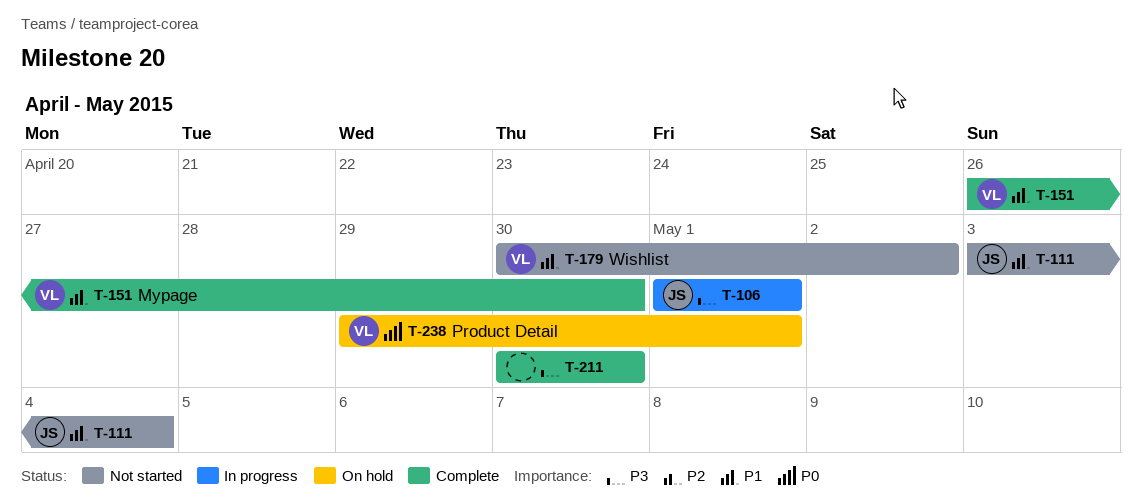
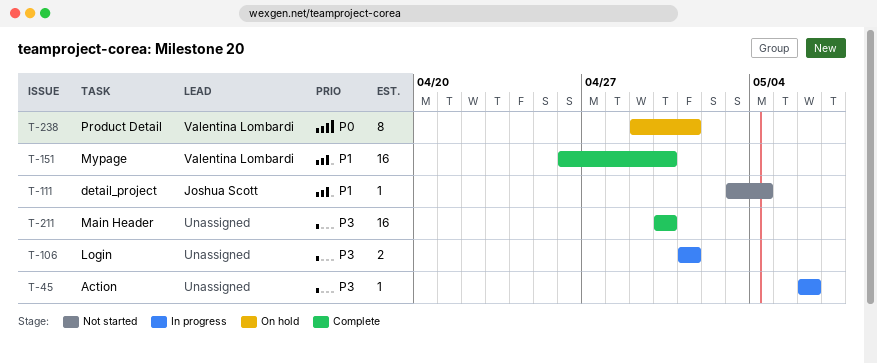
T-45: none -> present
T-106, owner: Joshua Scott -> none
T-179: present -> none

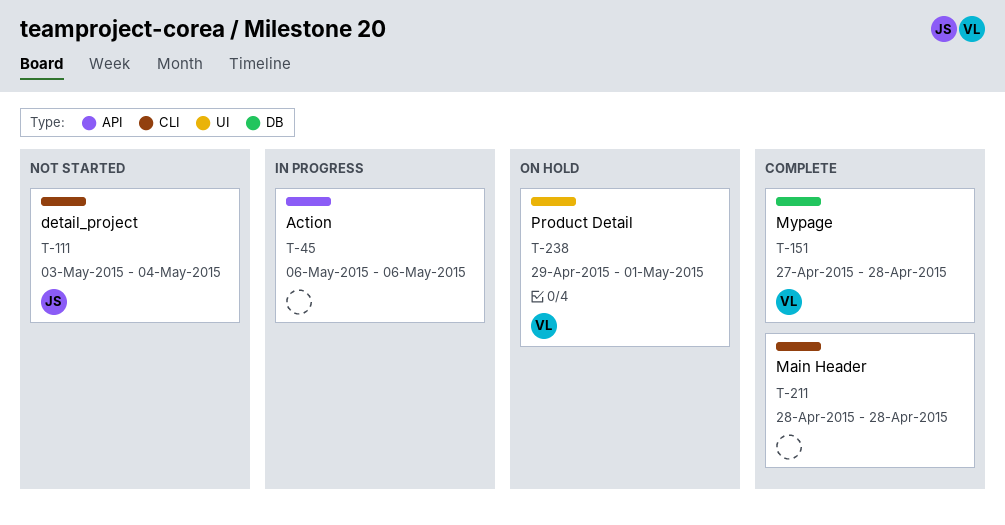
T-106: present -> none
T-151, start: Apr 26 -> Apr 27
T-151, due: Apr 30 -> Apr 28
T-211, start: Apr 30 -> Apr 28
T-211, due: Apr 30 -> Apr 28

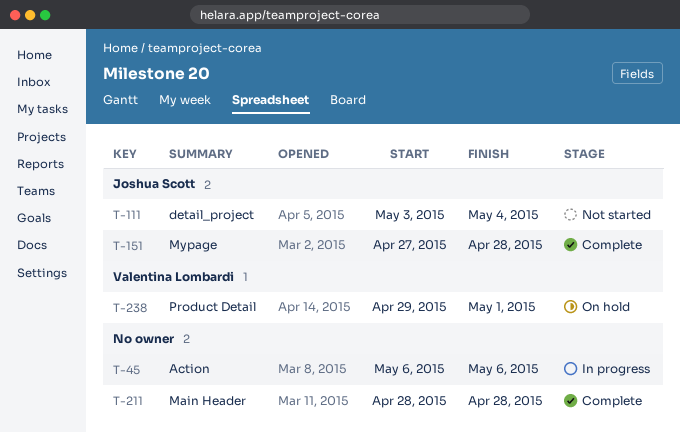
T-151, owner: Valentina Lombardi -> Joshua Scott

